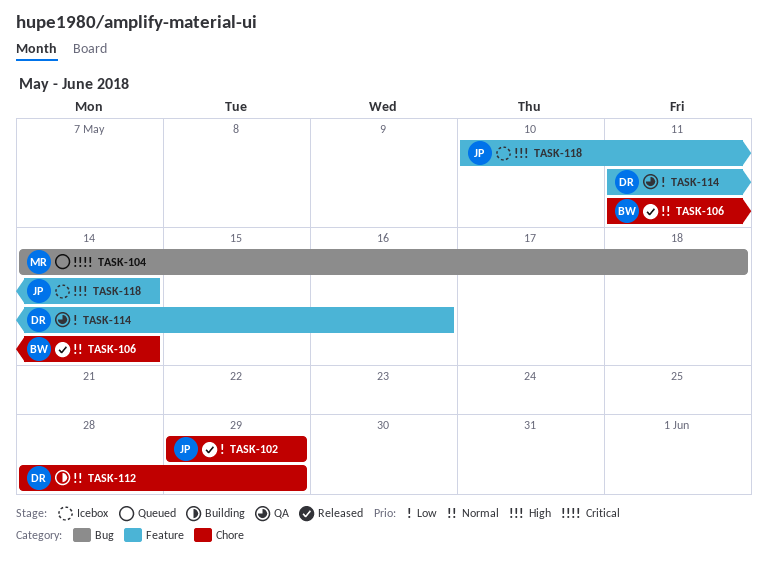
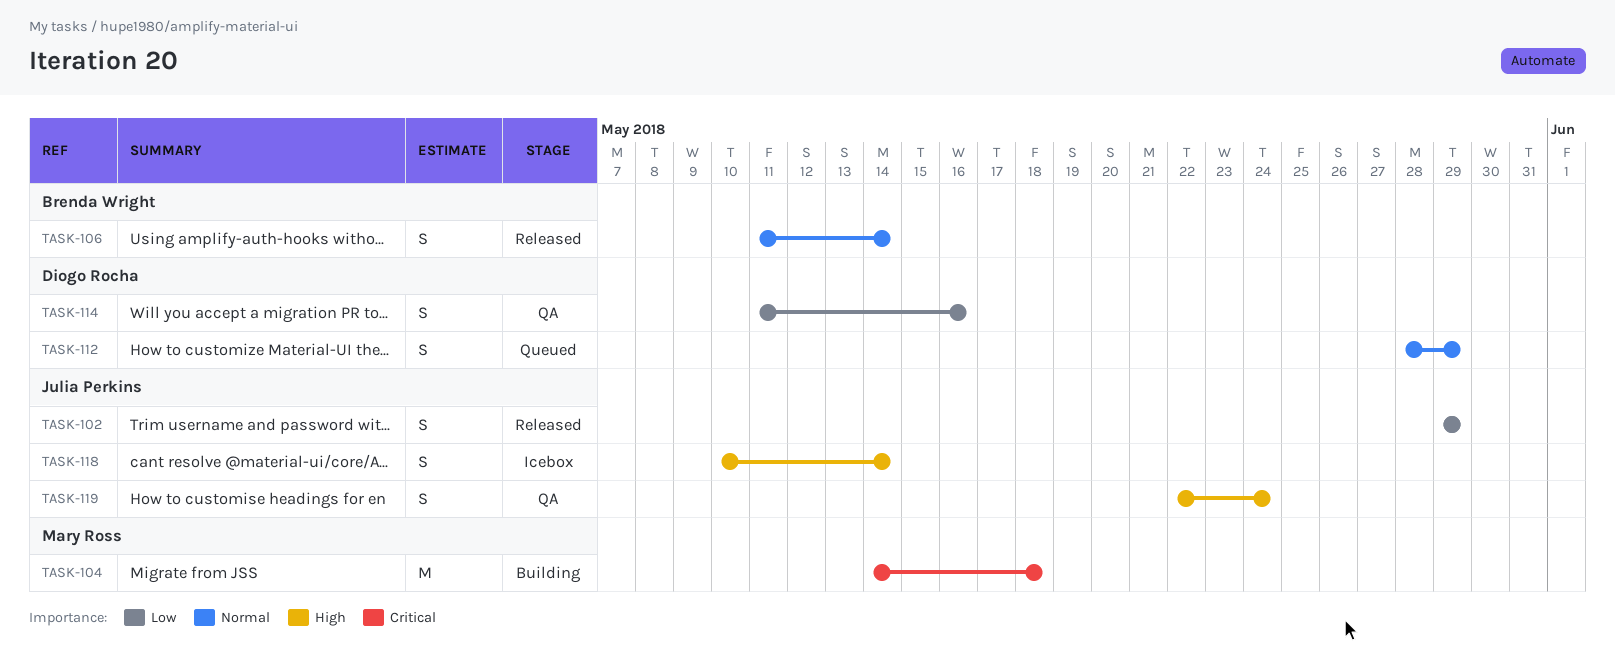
TASK-104, status: Queued -> Building
TASK-112, status: Building -> Queued
TASK-119: none -> present

